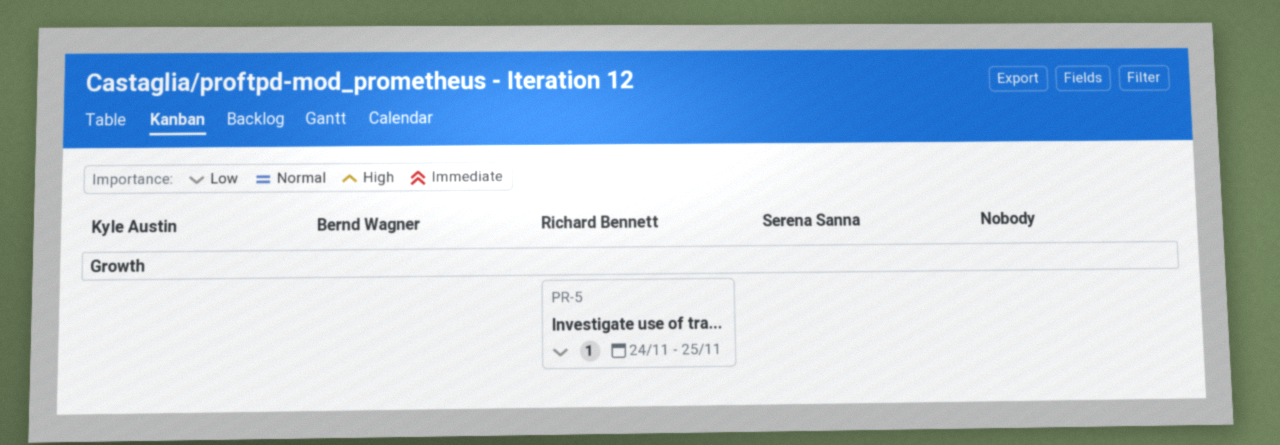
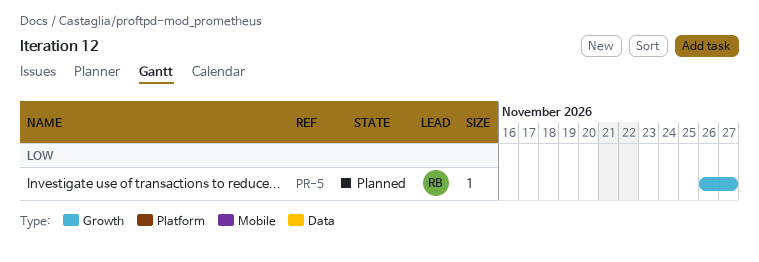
PR-5, start: Nov 24 -> Nov 26
PR-5, due: Nov 25 -> Nov 27

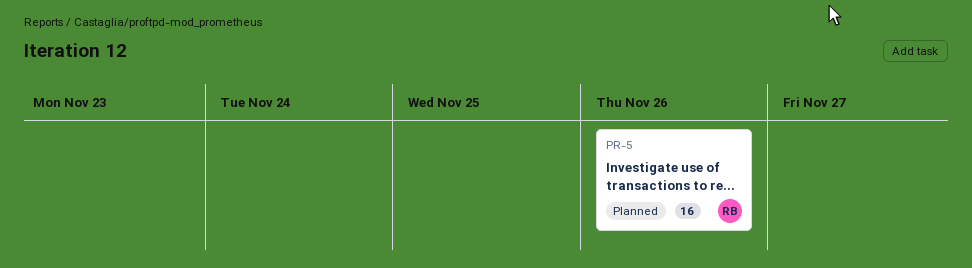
PR-5, estimate: 1 -> 16
PR-5, due: Nov 27 -> Nov 26

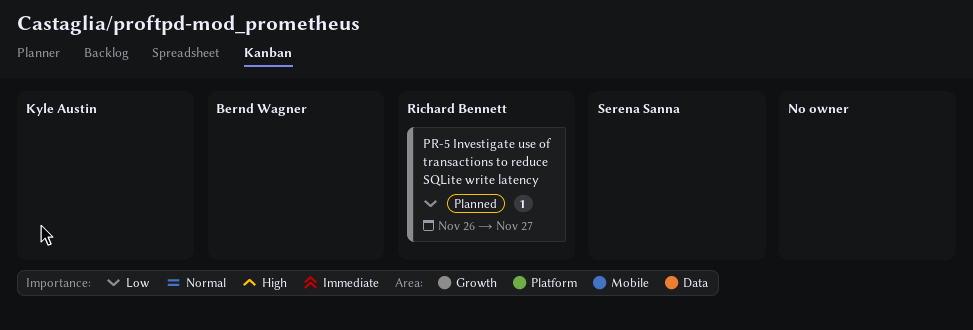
PR-5, estimate: 16 -> 1
PR-5, due: Nov 26 -> Nov 27

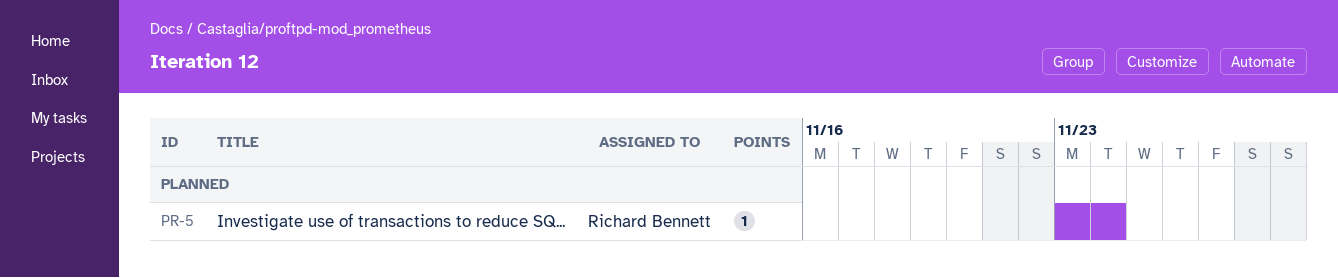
PR-5, start: Nov 26 -> Nov 23
PR-5, due: Nov 27 -> Nov 24

